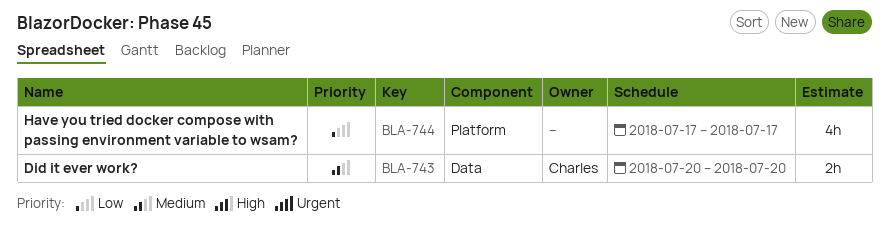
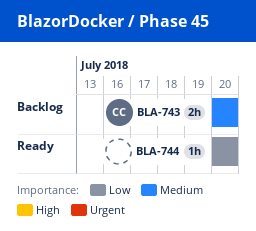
BLA-744, estimate: 4h -> 1h
BLA-744, start: Jul 17 -> Jul 20
BLA-744, due: Jul 17 -> Jul 20

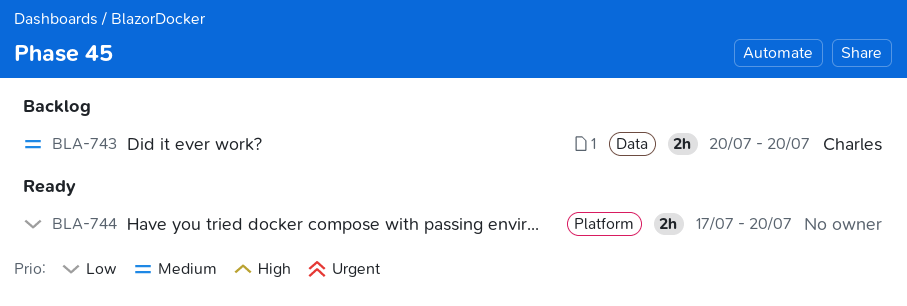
BLA-744, estimate: 1h -> 2h
BLA-744, start: Jul 20 -> Jul 17

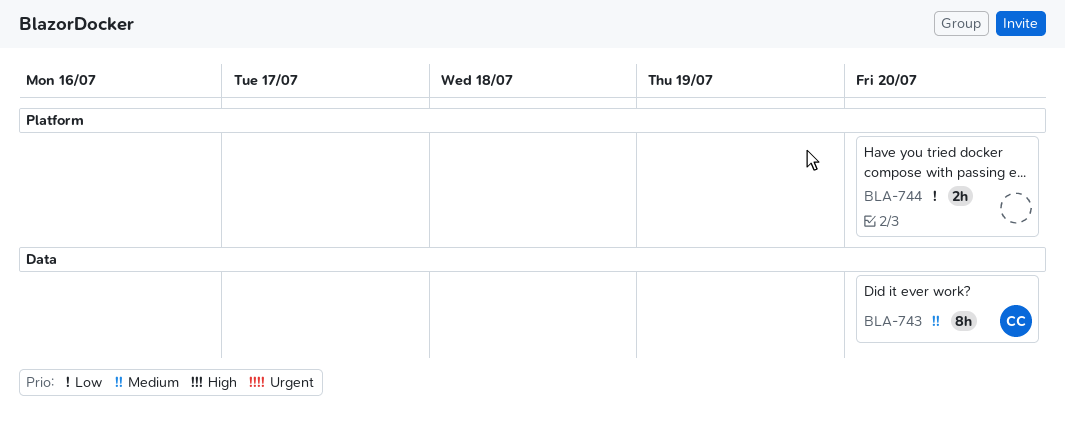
BLA-743, estimate: 2h -> 8h

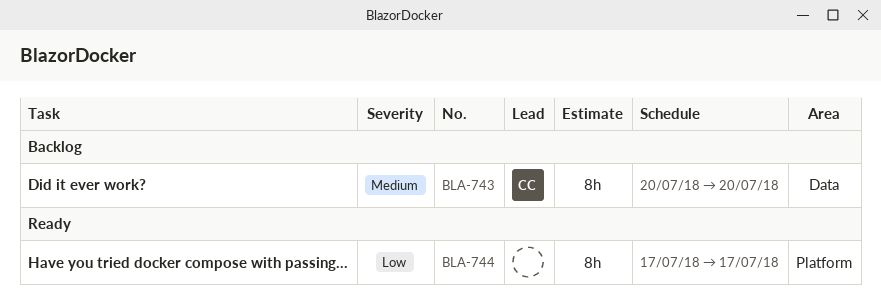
BLA-744, estimate: 2h -> 8h
BLA-744, due: Jul 20 -> Jul 17

